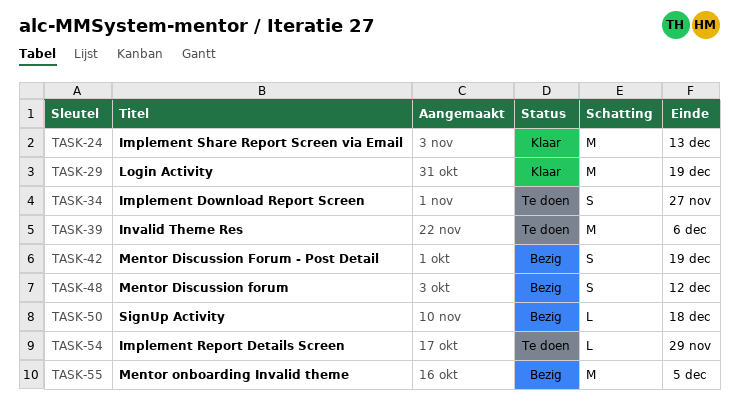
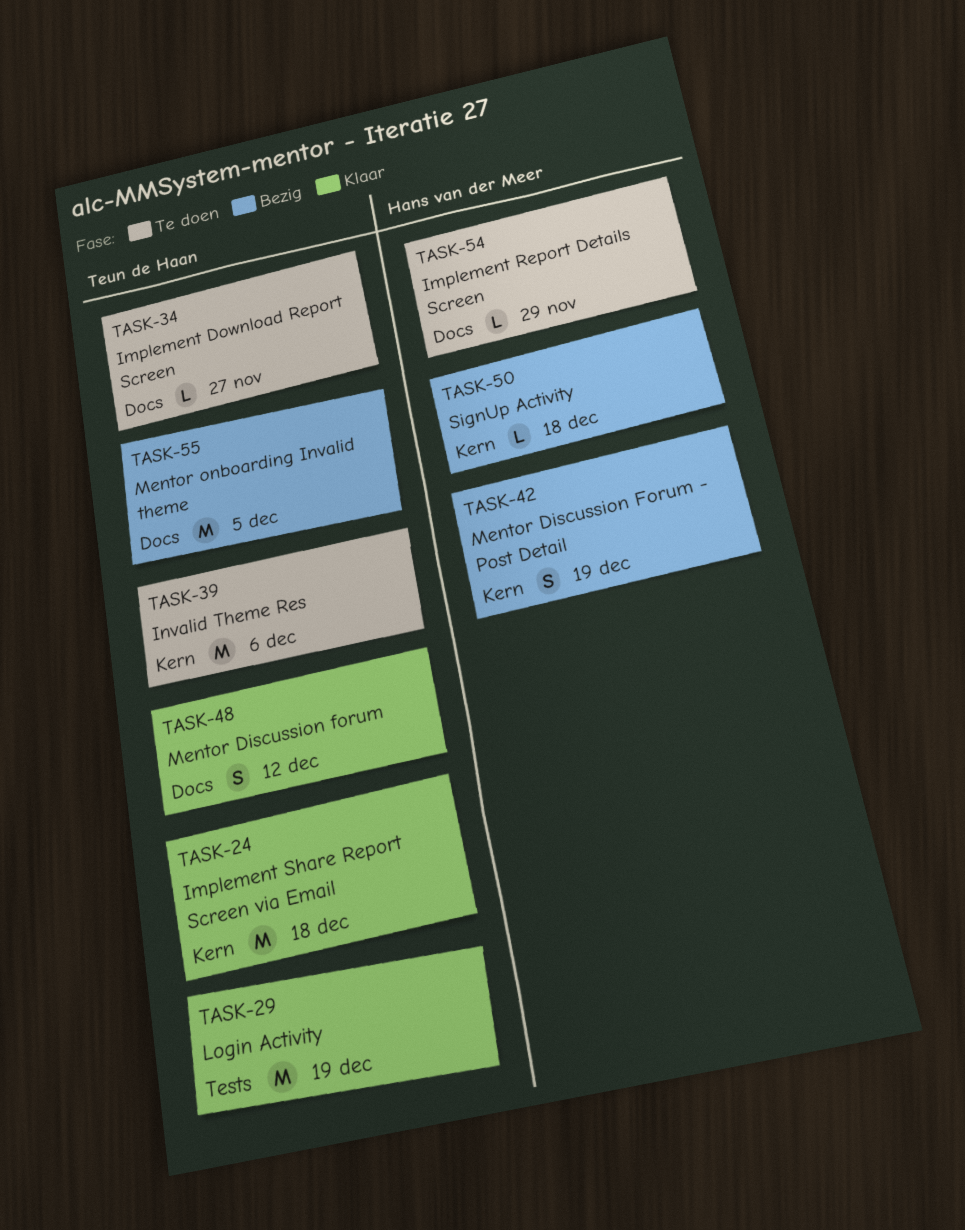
TASK-24, due: Dec 13 -> Dec 18
TASK-34, estimate: S -> L
TASK-48, status: Bezig -> Klaar

